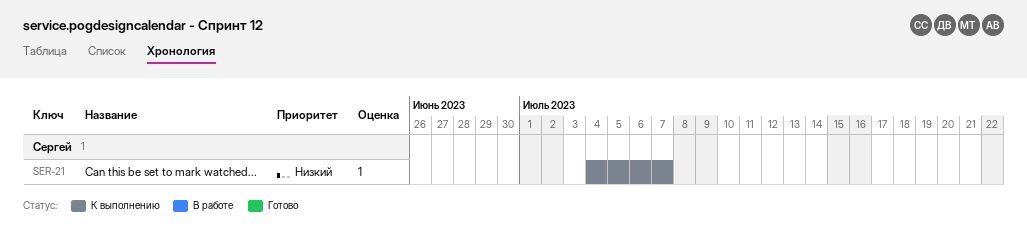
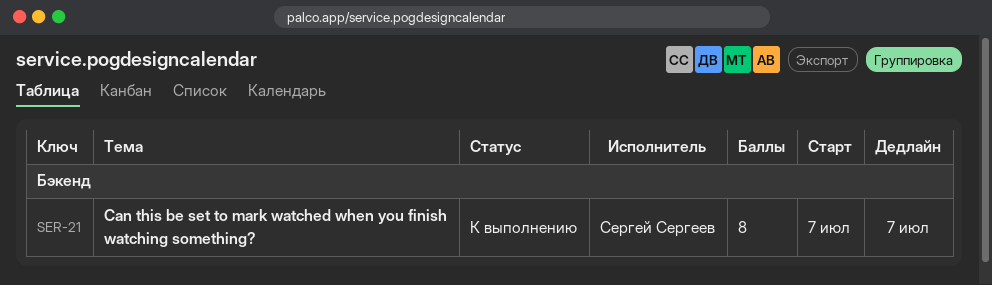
SER-21, estimate: 1 -> 8
SER-21, start: Jul 4 -> Jul 7

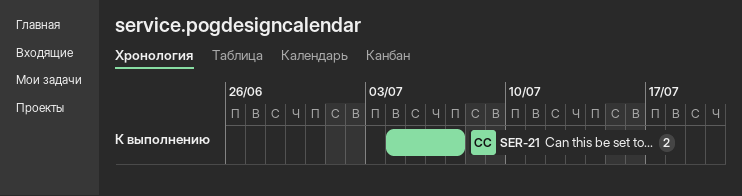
SER-21, estimate: 8 -> 2
SER-21, start: Jul 7 -> Jul 4

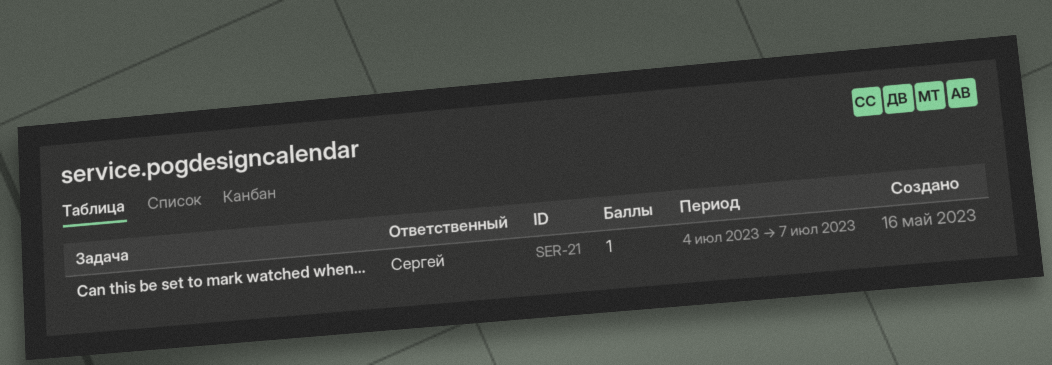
SER-21, estimate: 2 -> 1

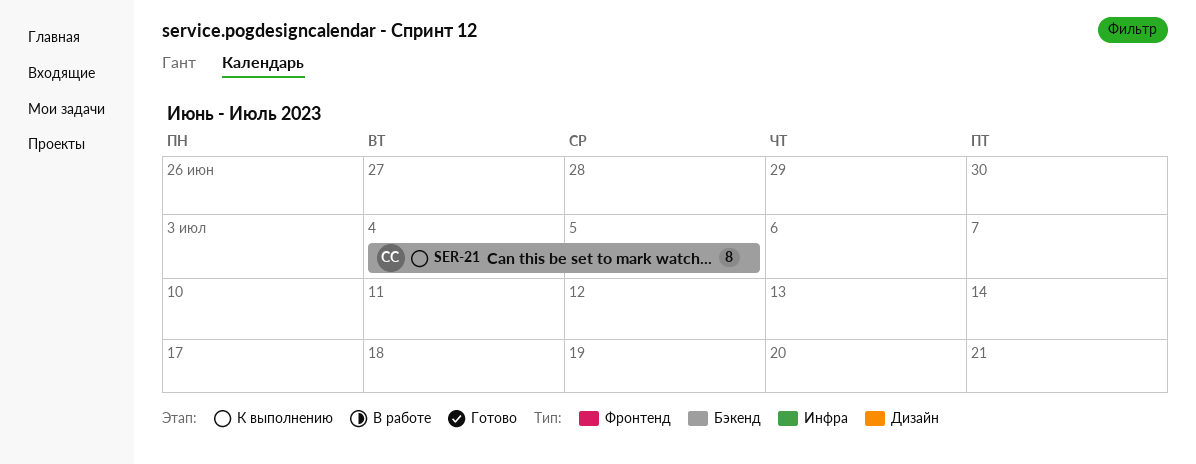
SER-21, estimate: 1 -> 8
SER-21, due: Jul 7 -> Jul 5

